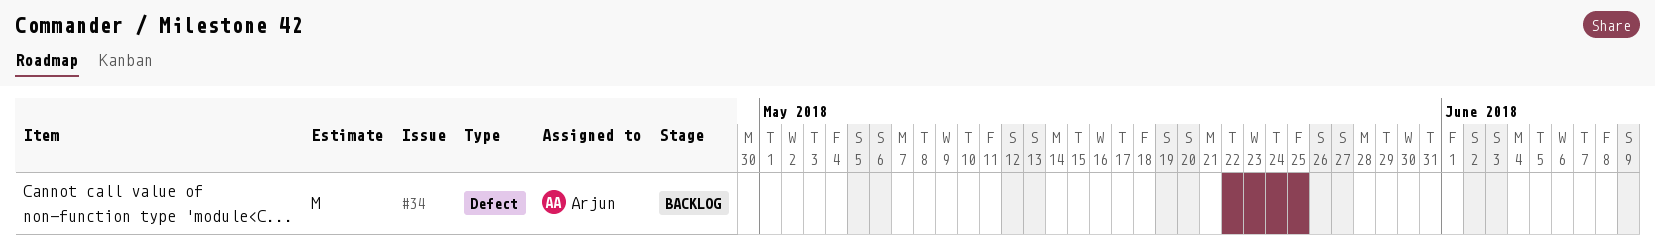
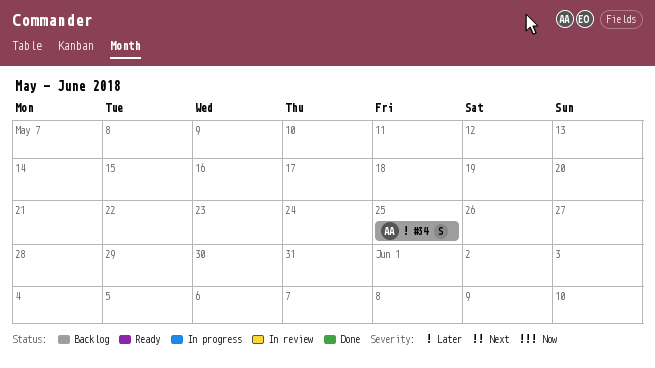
#34, estimate: M -> S
#34, start: May 22 -> May 25

